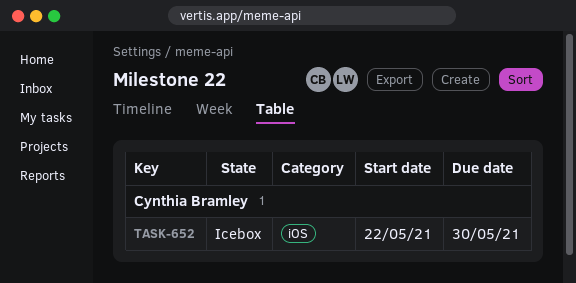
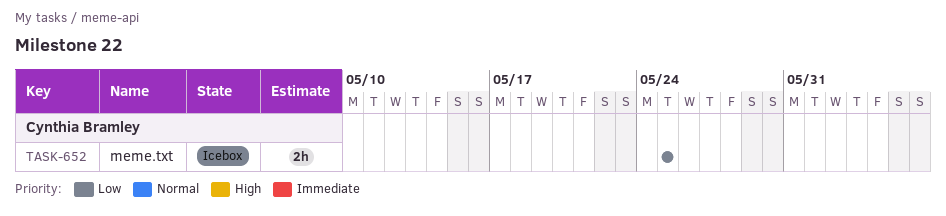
TASK-652, start: May 22 -> May 25
TASK-652, due: May 30 -> May 25

